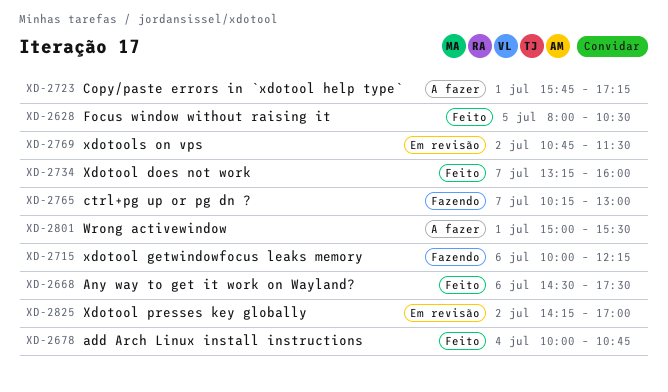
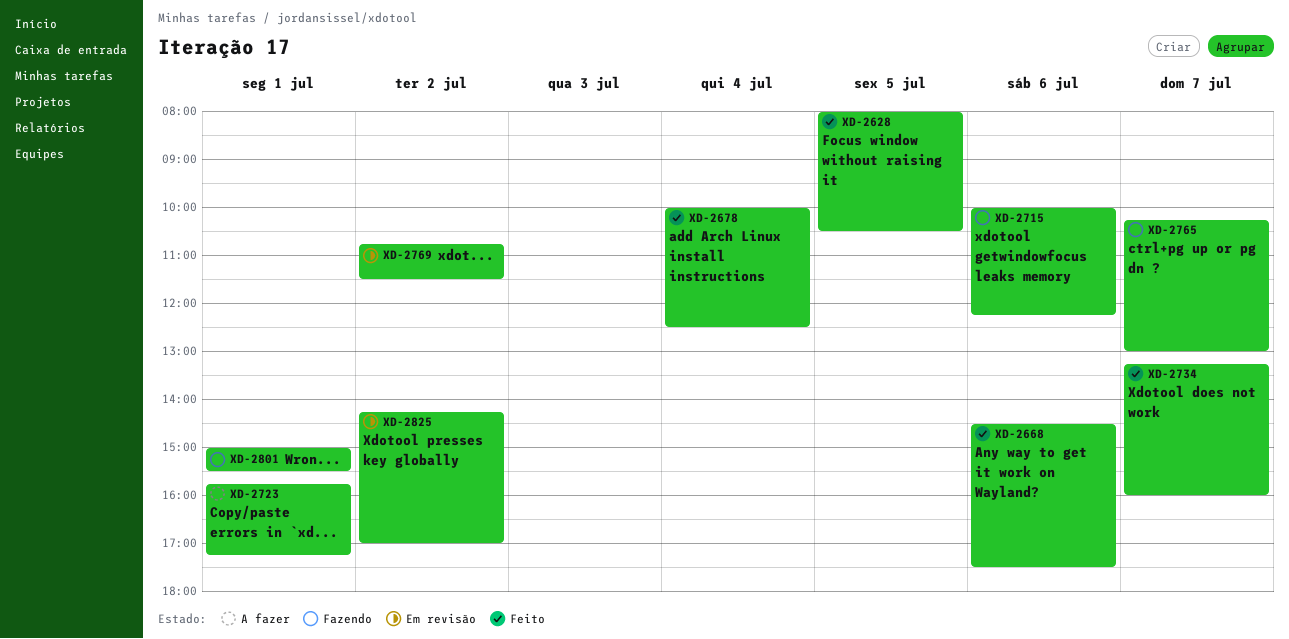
XD-2678, ends: 10:45 -> 12:30
XD-2801, status: A fazer -> Fazendo

